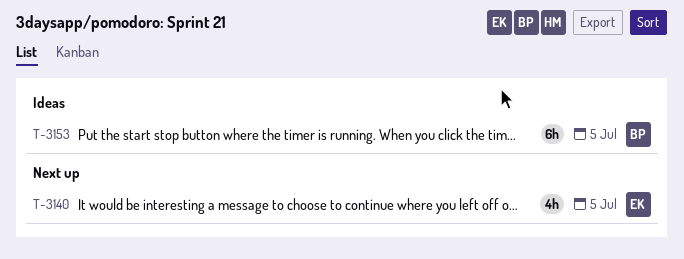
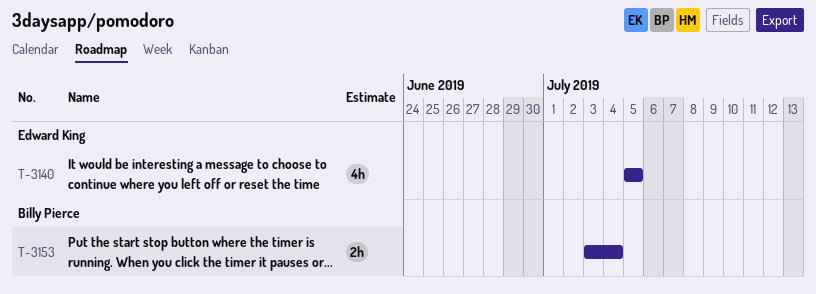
T-3153, estimate: 6h -> 2h
T-3153, due: Jul 5 -> Jul 4

